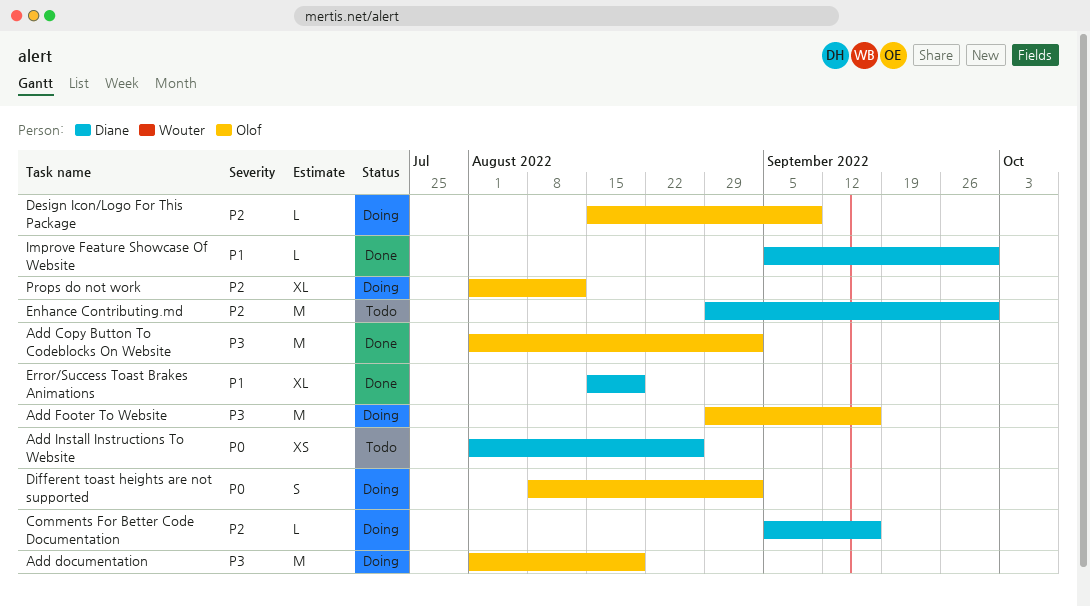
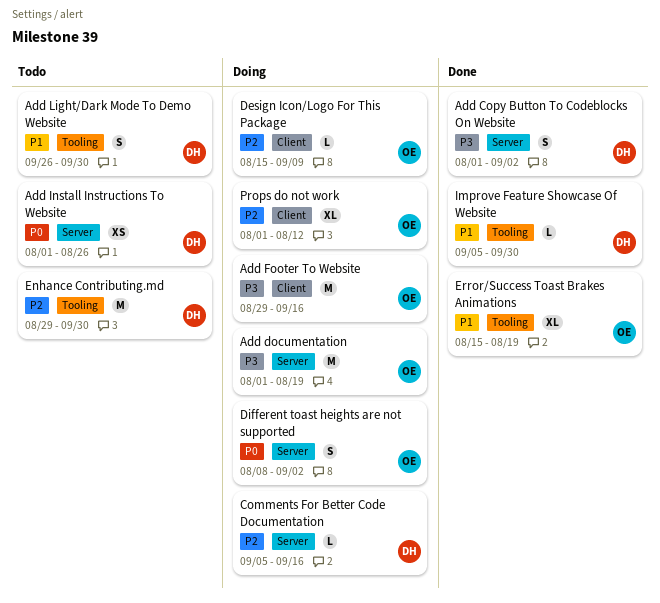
Add Copy Button To Codeblocks On Website, owner: Olof -> Diane
Add Copy Button To Codeblocks On Website, estimate: M -> S
Add Light/Dark Mode To Demo Website: none -> present
Error/Success Toast Brakes Animations, owner: Diane -> Olof

